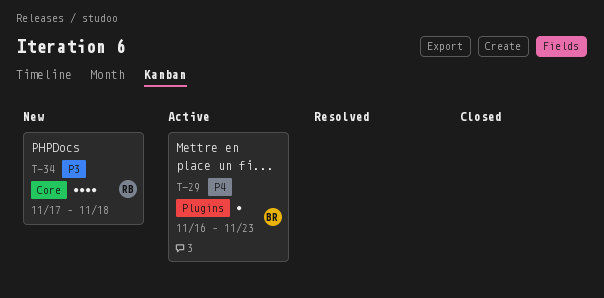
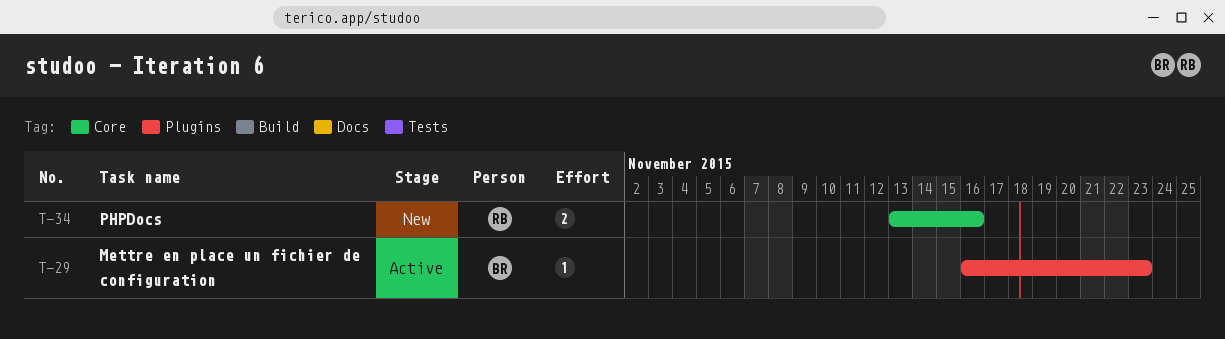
T-34, estimate: 4 -> 2
T-34, start: Nov 17 -> Nov 13
T-34, due: Nov 18 -> Nov 16

